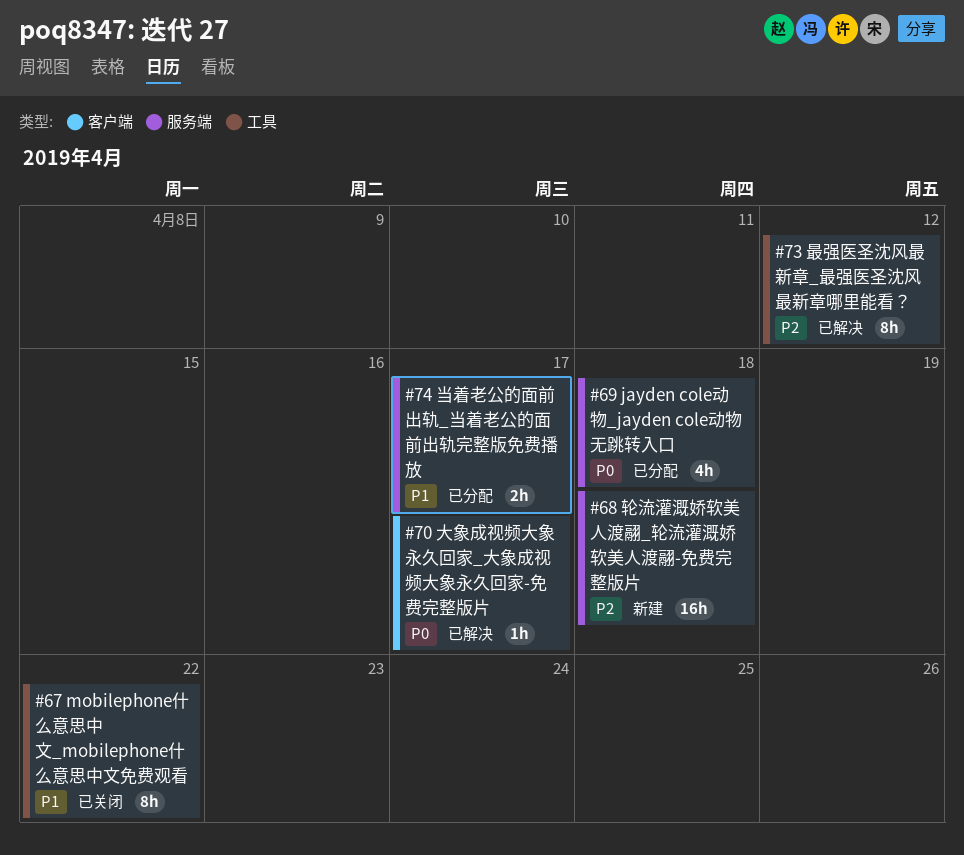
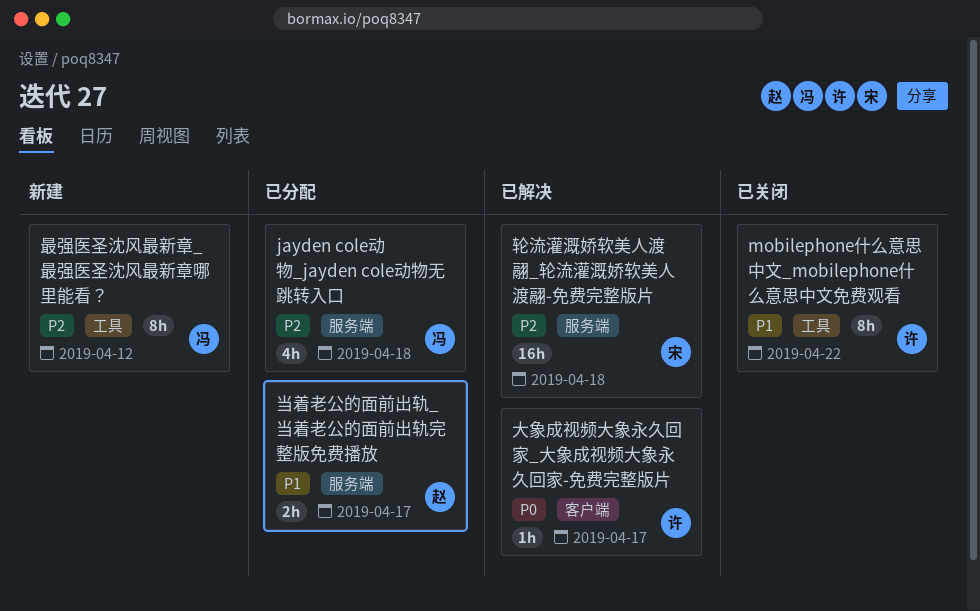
jayden cole动物_jayden cole动物无跳转入口, priority: P0 -> P2
最强医圣沈风最新章_最强医圣沈风最新章哪里能看？, status: 已解决 -> 新建
轮流灌溉娇软美人渡翮_轮流灌溉娇软美人渡翮-免费完整版片, status: 新建 -> 已解决

